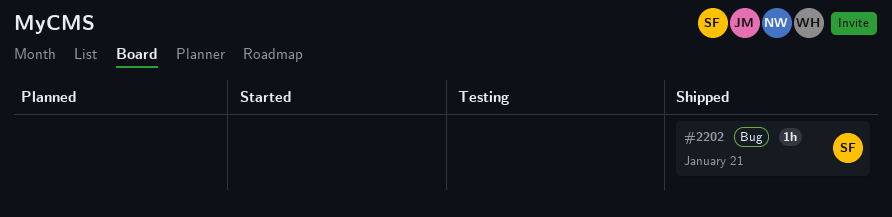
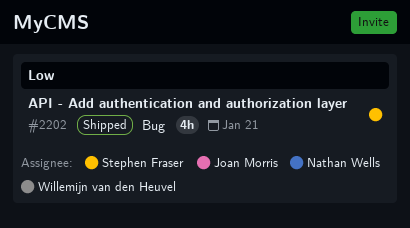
#2202, estimate: 1h -> 4h

